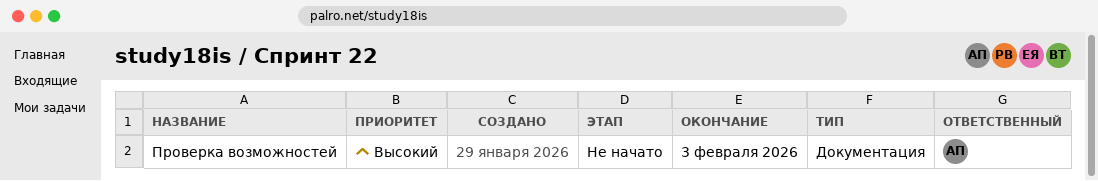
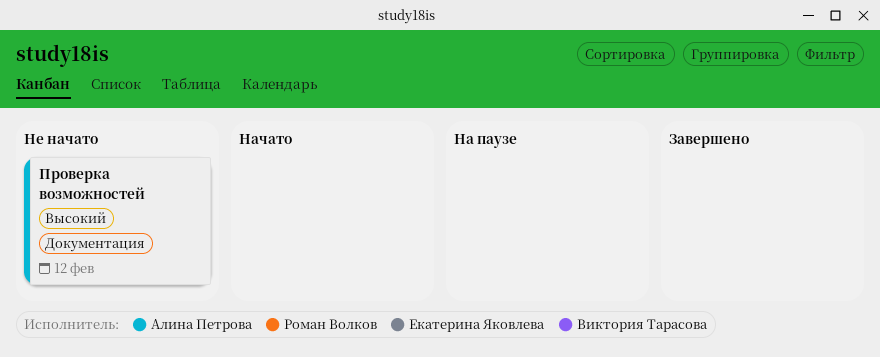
Проверка возможностей, due: Feb 3 -> Feb 12

